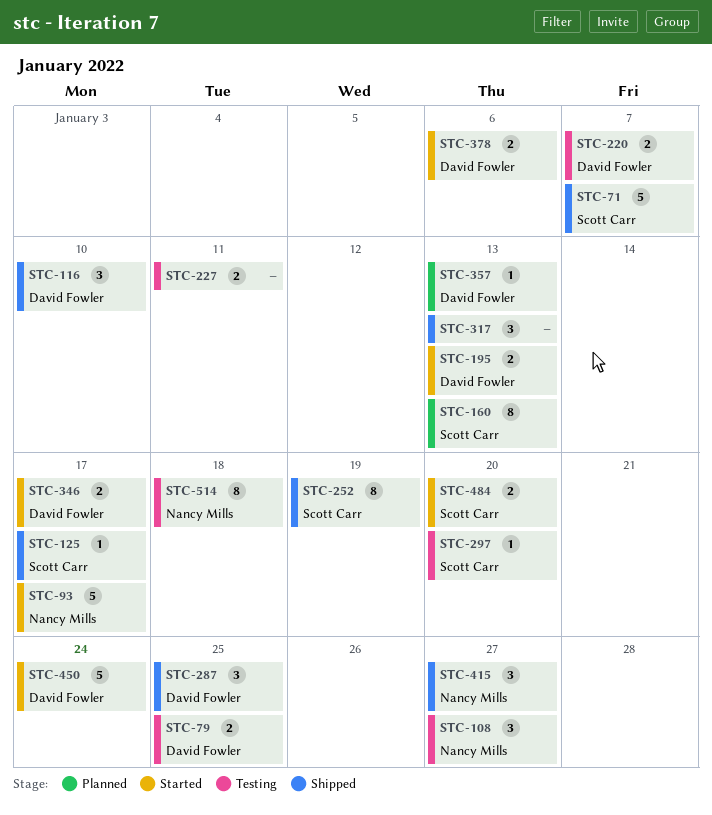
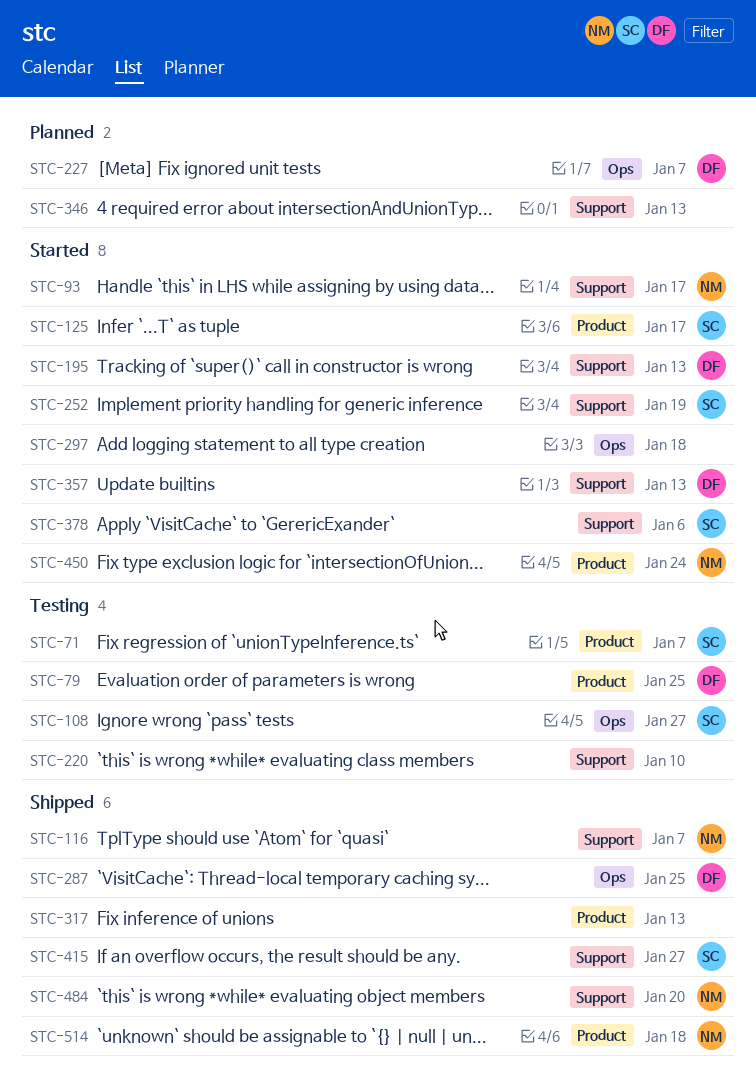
STC-71, status: Shipped -> Testing
STC-108, owner: Nancy Mills -> Scott Carr
STC-116, owner: David Fowler -> Nancy Mills
STC-116, due: Jan 10 -> Jan 7
STC-125, status: Shipped -> Started
STC-160: present -> none
STC-220, owner: David Fowler -> none
STC-220, due: Jan 7 -> Jan 10
STC-227, status: Testing -> Planned
STC-227, owner: none -> David Fowler
STC-227, due: Jan 11 -> Jan 7
STC-252, status: Shipped -> Started
STC-297, status: Testing -> Started
STC-297, owner: Scott Carr -> none
STC-297, due: Jan 20 -> Jan 18
STC-346, status: Started -> Planned
STC-346, owner: David Fowler -> none
STC-346, due: Jan 17 -> Jan 13
STC-357, status: Planned -> Started
STC-378, owner: David Fowler -> Scott Carr
STC-415, owner: Nancy Mills -> Scott Carr
STC-450, owner: David Fowler -> Nancy Mills
STC-484, status: Started -> Shipped
STC-484, owner: Scott Carr -> Nancy Mills
STC-514, status: Testing -> Shipped

